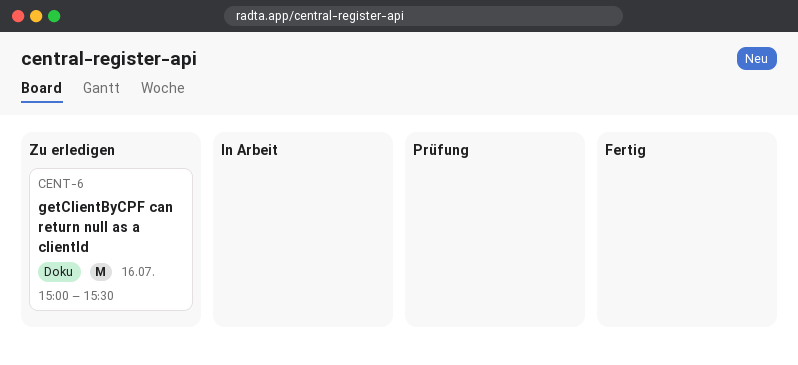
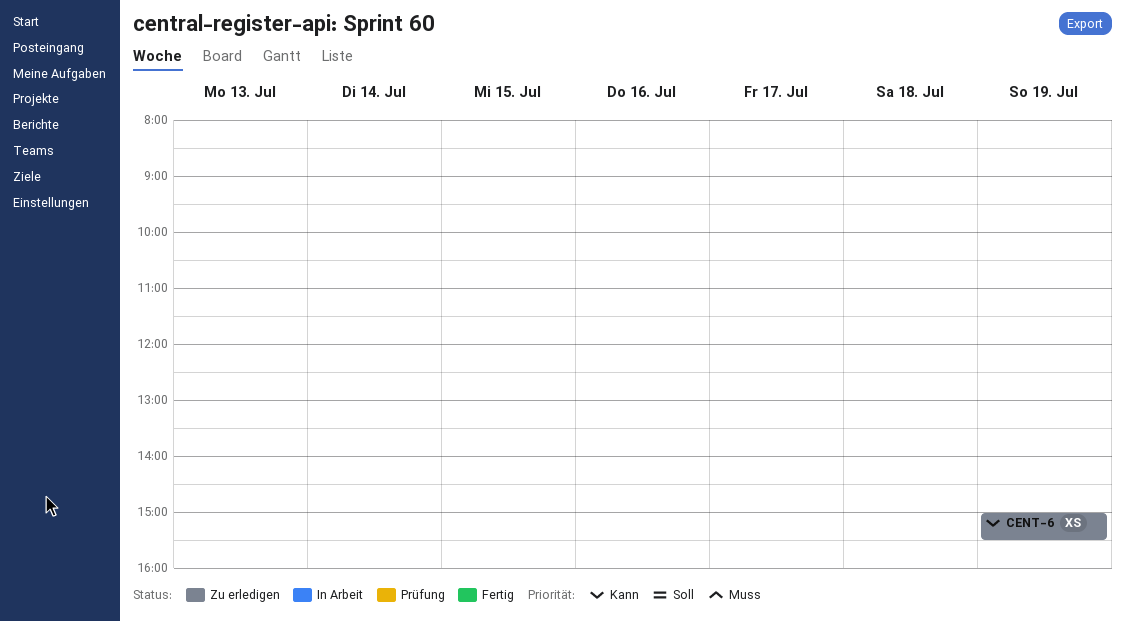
CENT-6, estimate: M -> XS
CENT-6, day: Jul 16 -> Jul 19

